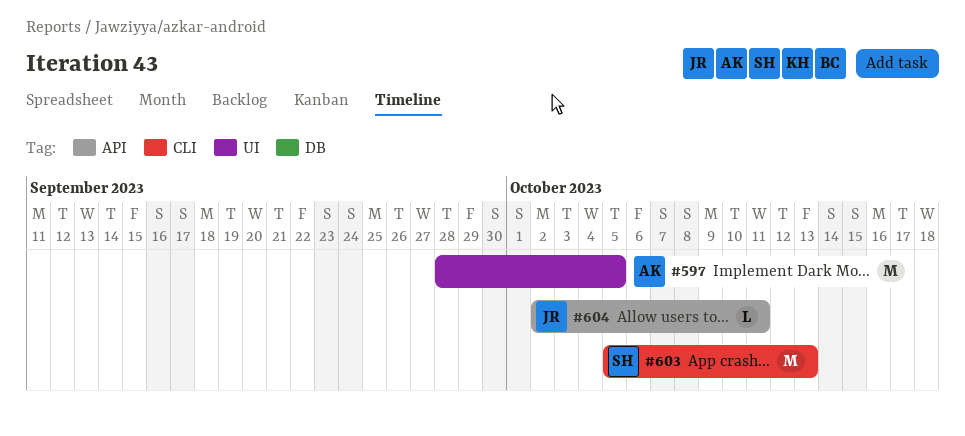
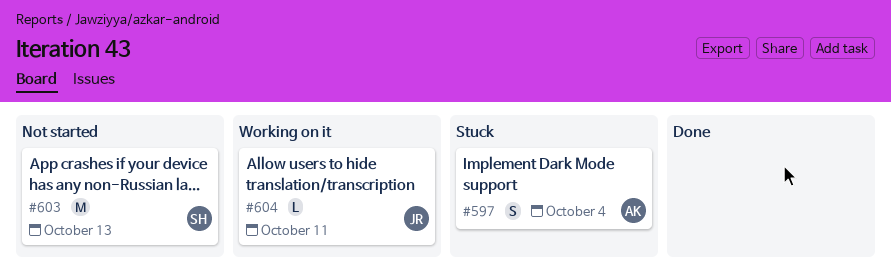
#597, estimate: M -> S
#597, due: Oct 5 -> Oct 4

